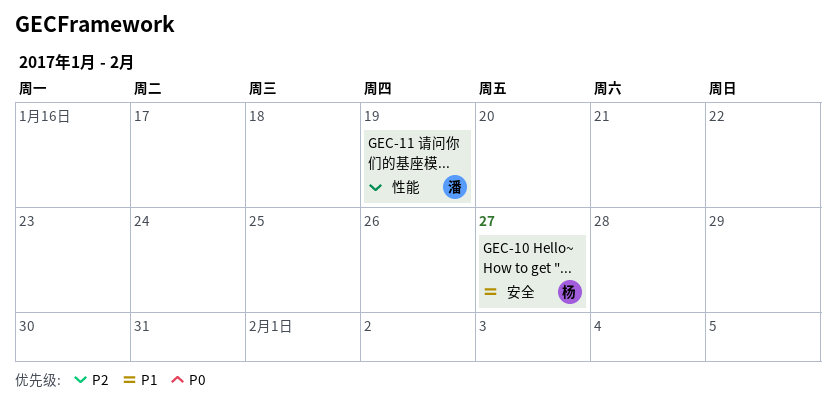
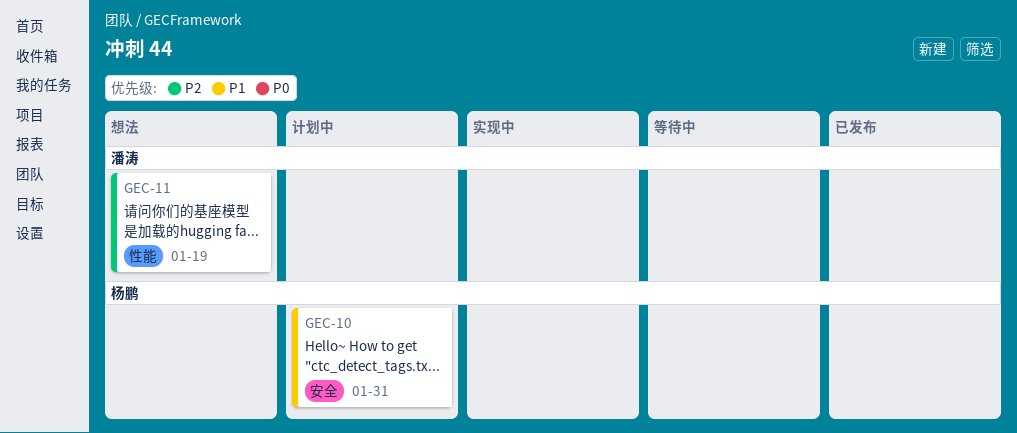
GEC-10, due: Jan 27 -> Jan 31

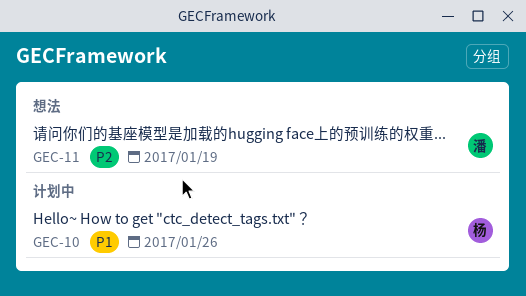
GEC-10, due: Jan 31 -> Jan 26

